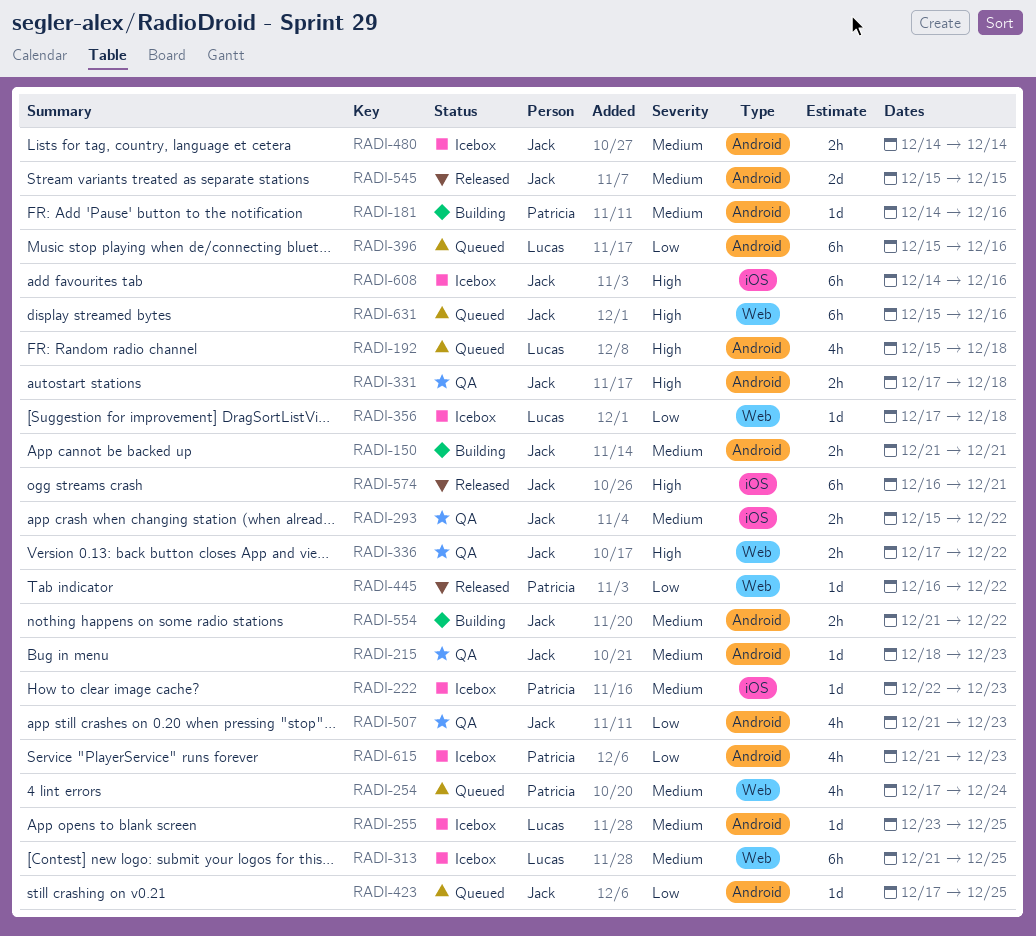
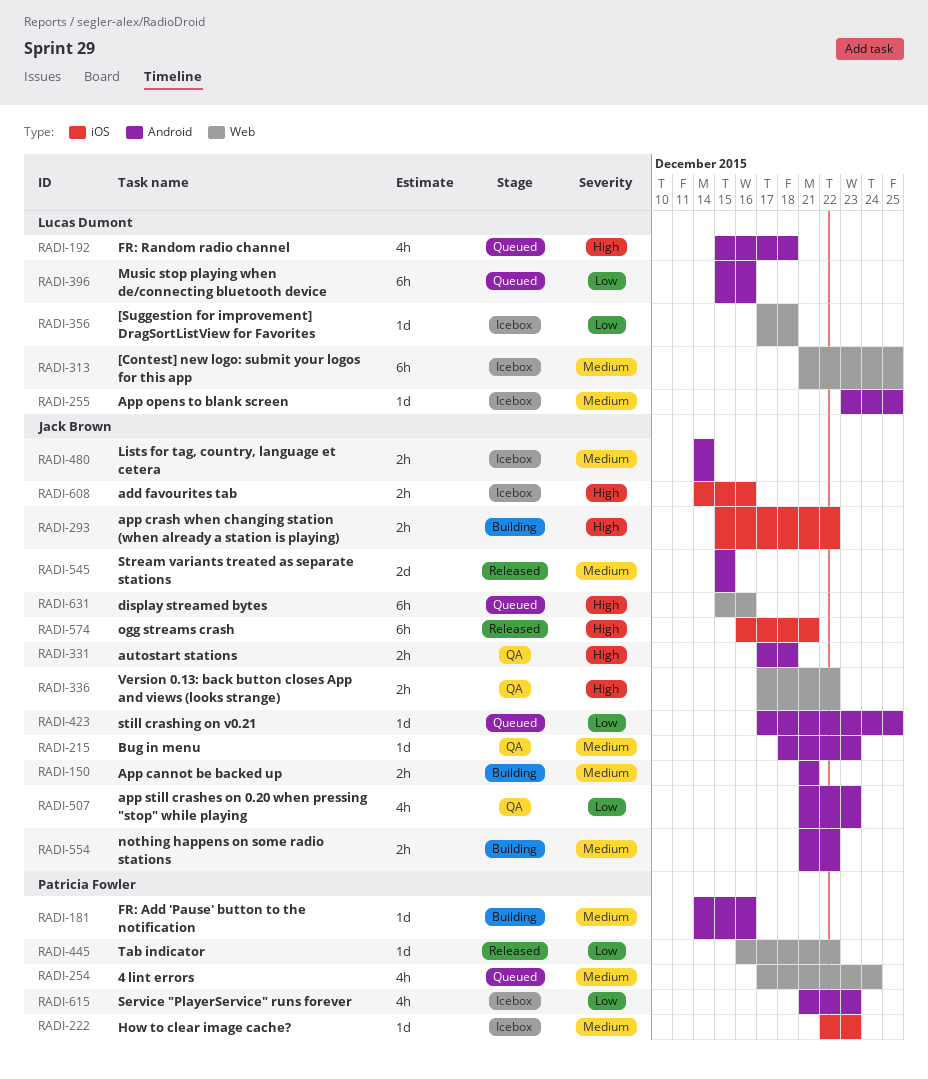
RADI-293, status: QA -> Building
RADI-293, priority: Medium -> High
RADI-608, estimate: 6h -> 2h

